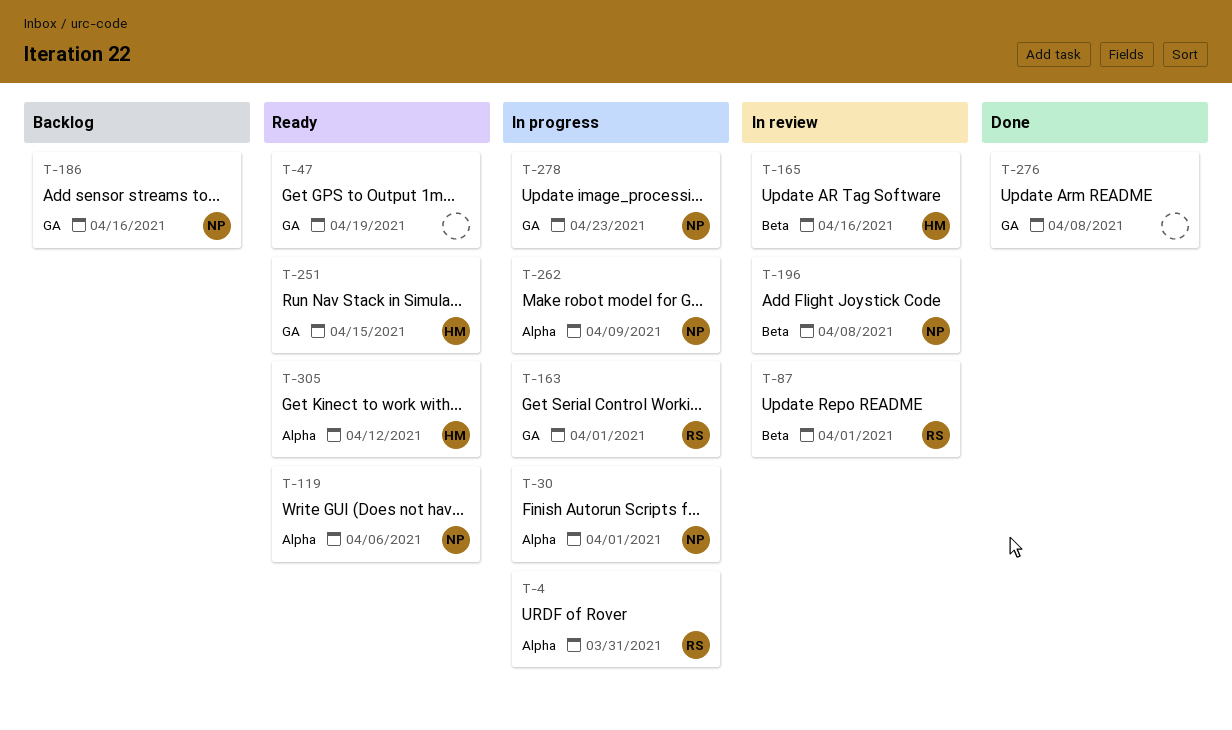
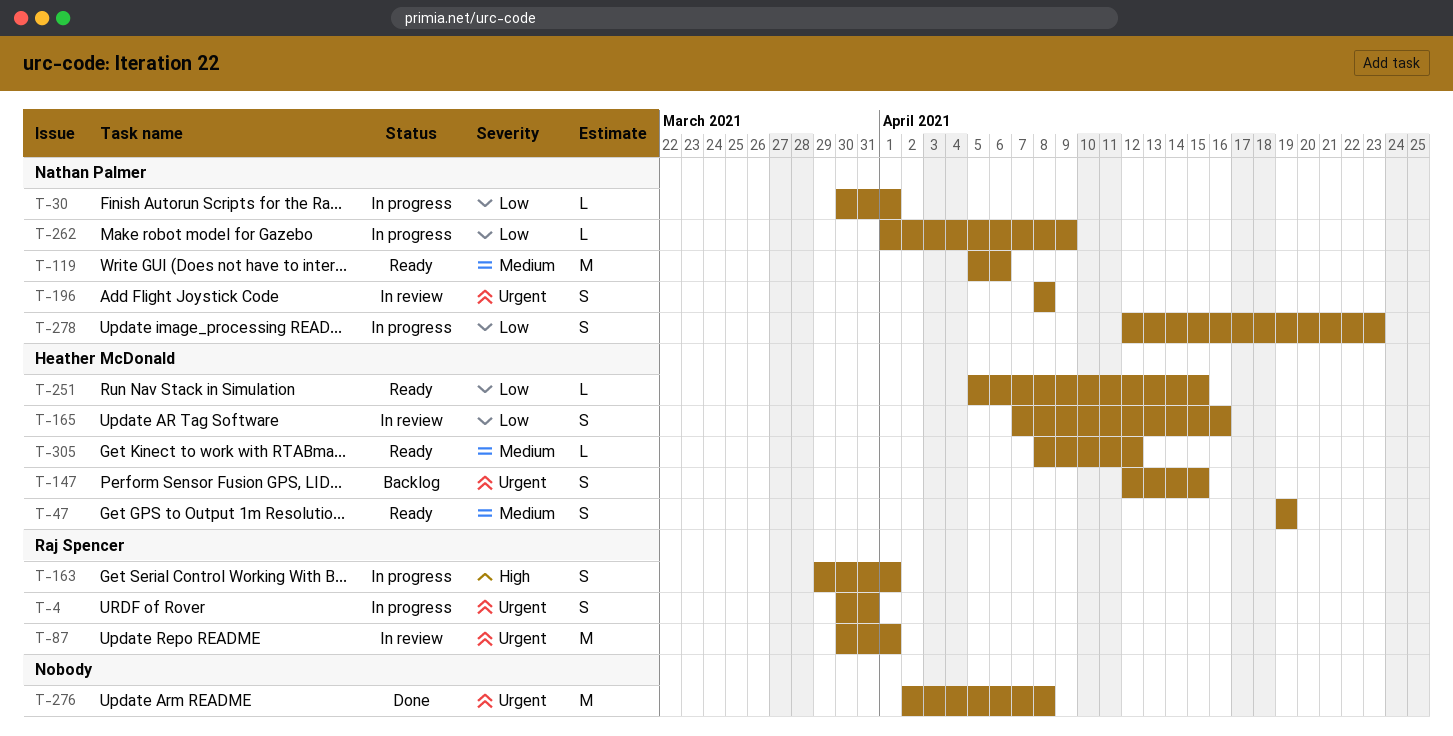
T-47, owner: none -> Heather McDonald
T-147: none -> present
T-186: present -> none

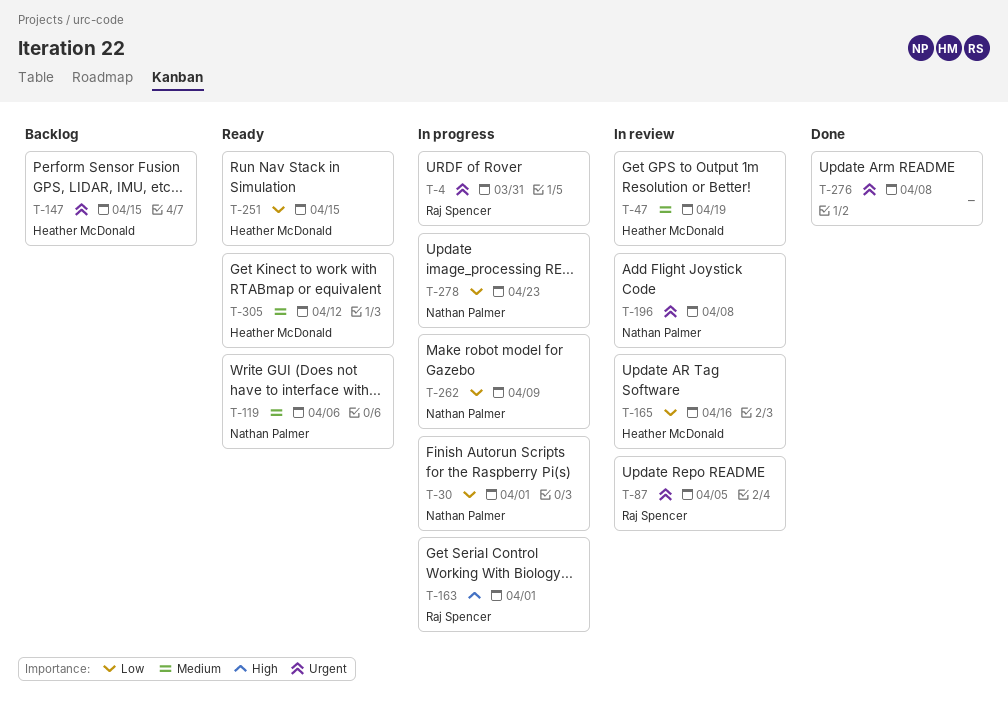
T-47, status: Ready -> In review
T-87, due: Apr 1 -> Apr 5

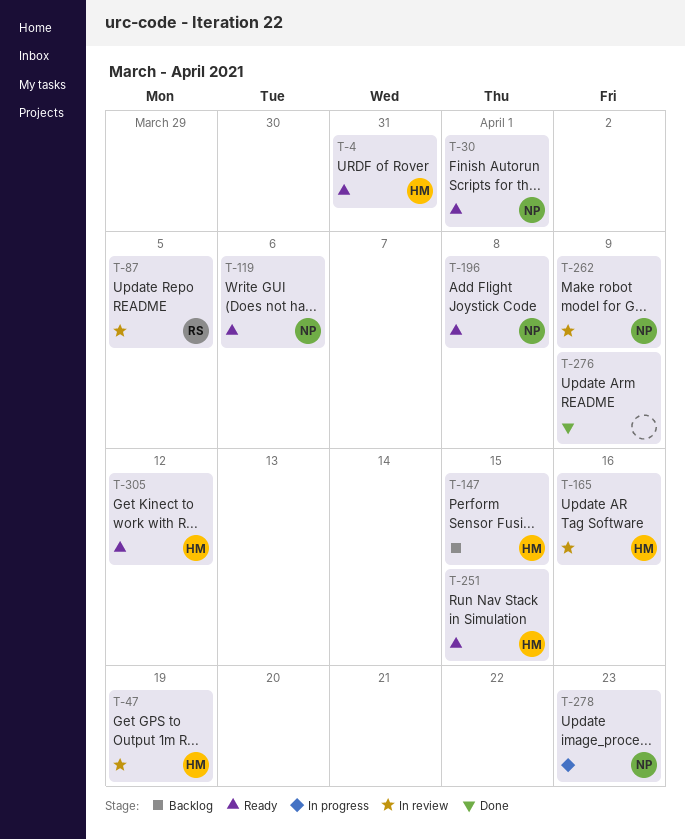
T-4, status: In progress -> Ready
T-4, owner: Raj Spencer -> Heather McDonald
T-30, status: In progress -> Ready
T-163: present -> none
T-196, status: In review -> Ready
T-262, status: In progress -> In review
T-276, due: Apr 8 -> Apr 9

